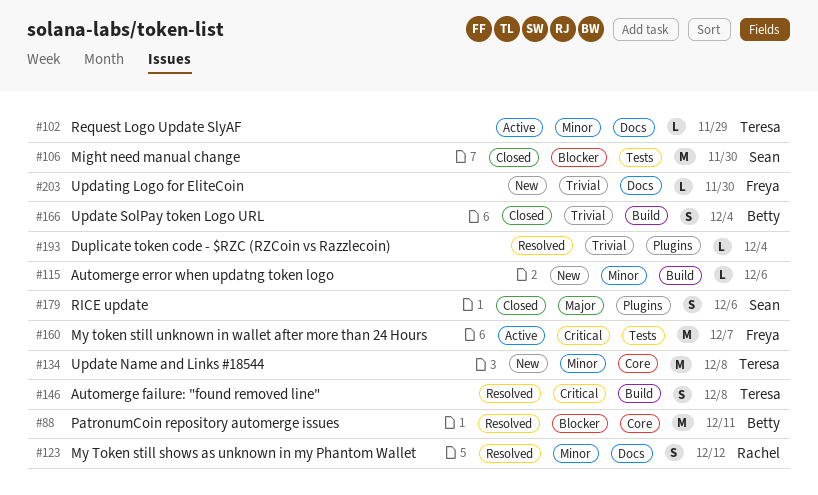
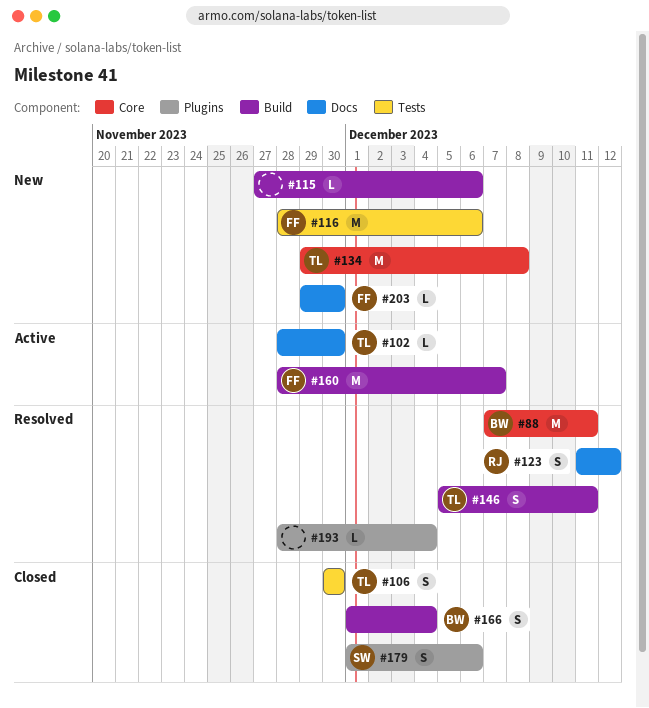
#102, due: Nov 29 -> Nov 30
#106, owner: Sean -> Teresa
#106, estimate: M -> S
#116: none -> present
#146, due: Dec 8 -> Dec 11
#160, label: Tests -> Build

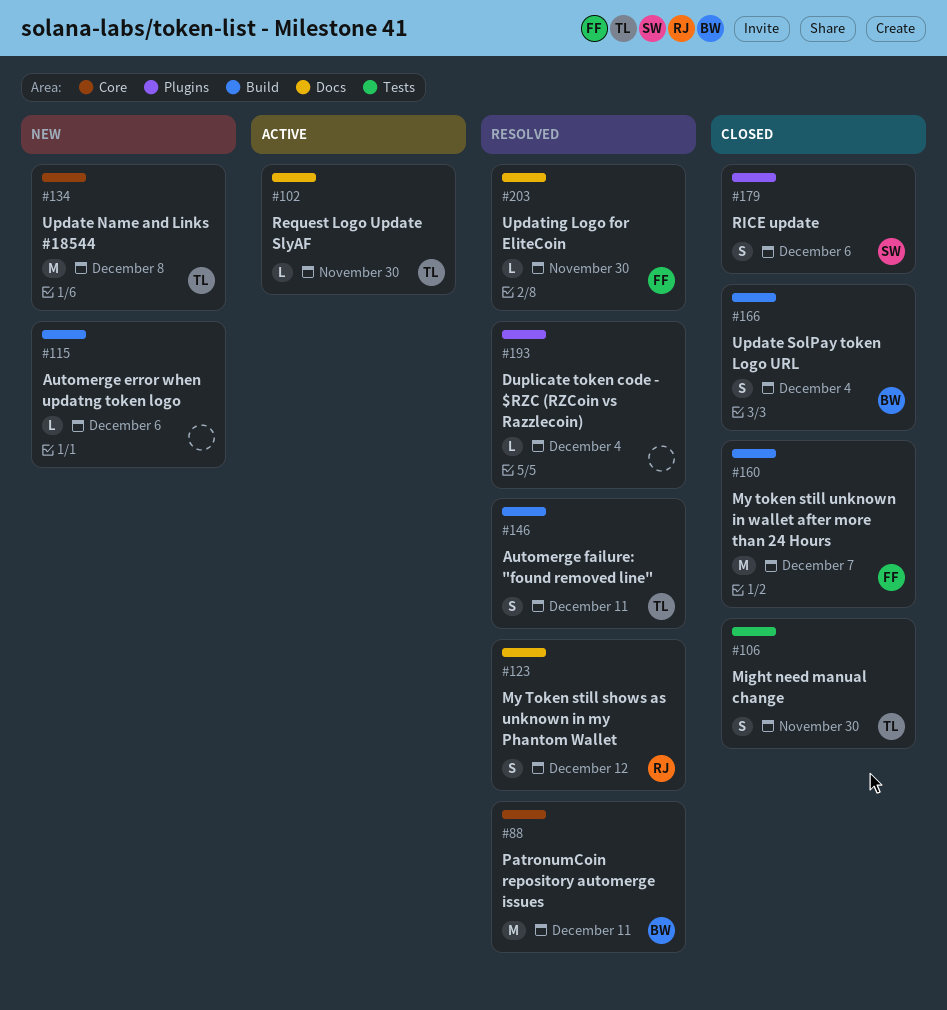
#116: present -> none
#160, status: Active -> Closed
#203, status: New -> Resolved

